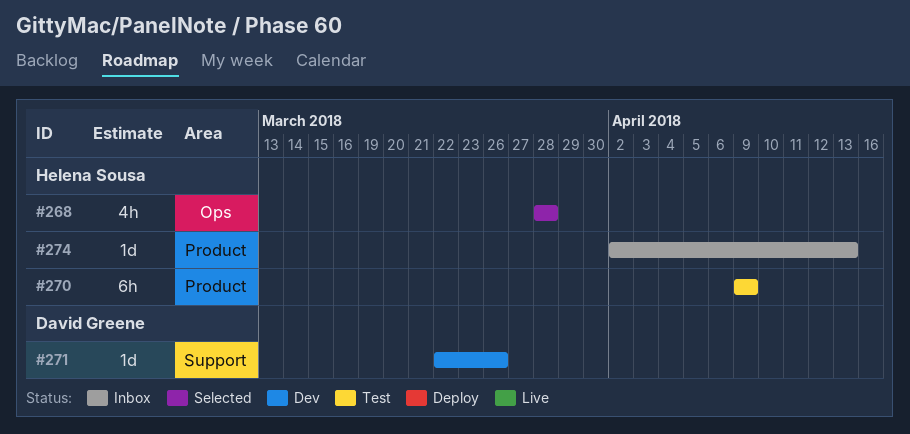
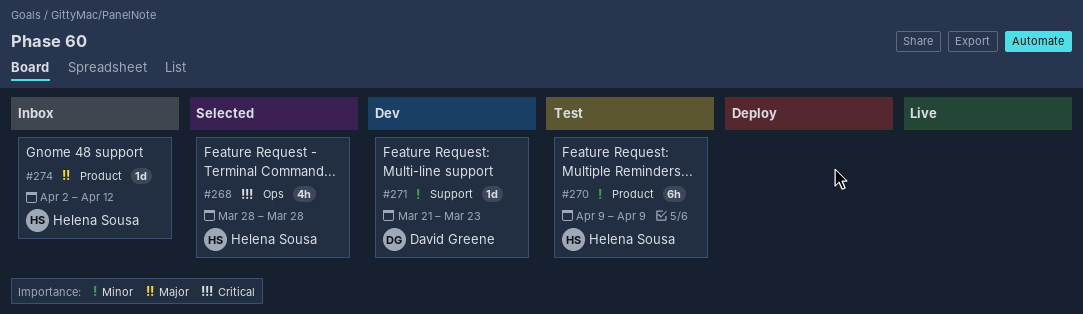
#271, start: Mar 22 -> Mar 21
#271, due: Mar 26 -> Mar 23
#274, due: Apr 13 -> Apr 12

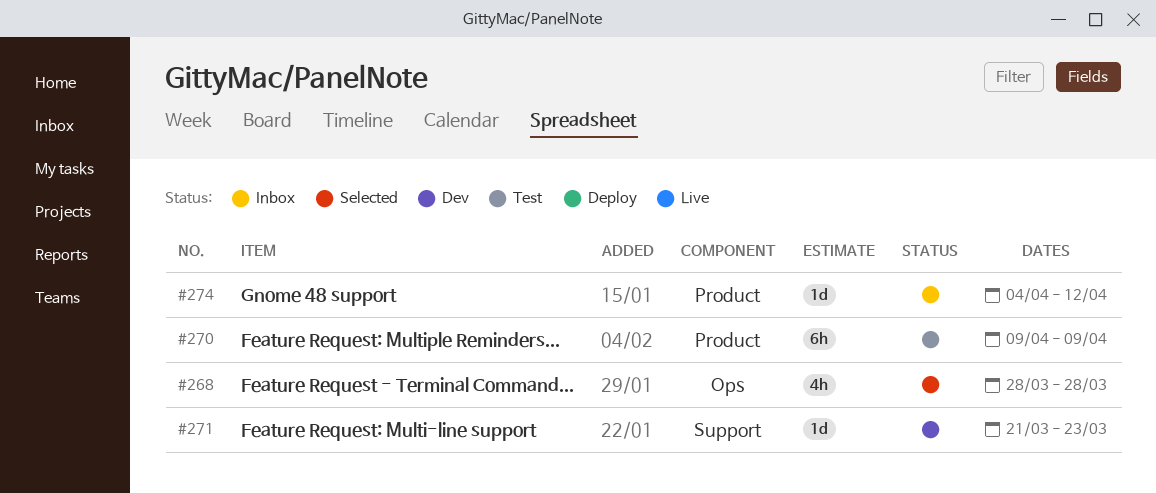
#274, start: Apr 2 -> Apr 4

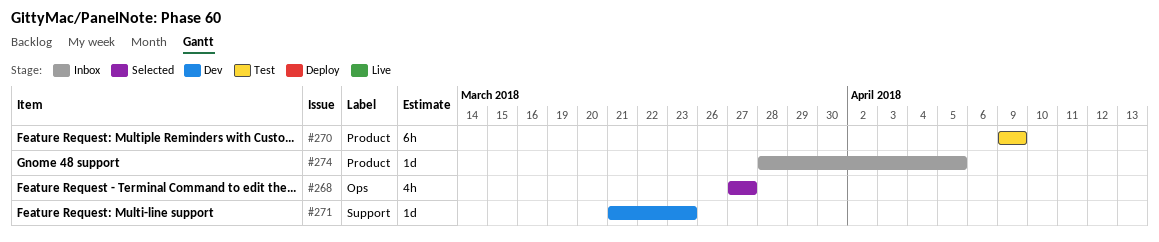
#268, start: Mar 28 -> Mar 27
#268, due: Mar 28 -> Mar 27
#274, start: Apr 4 -> Mar 28
#274, due: Apr 12 -> Apr 5

